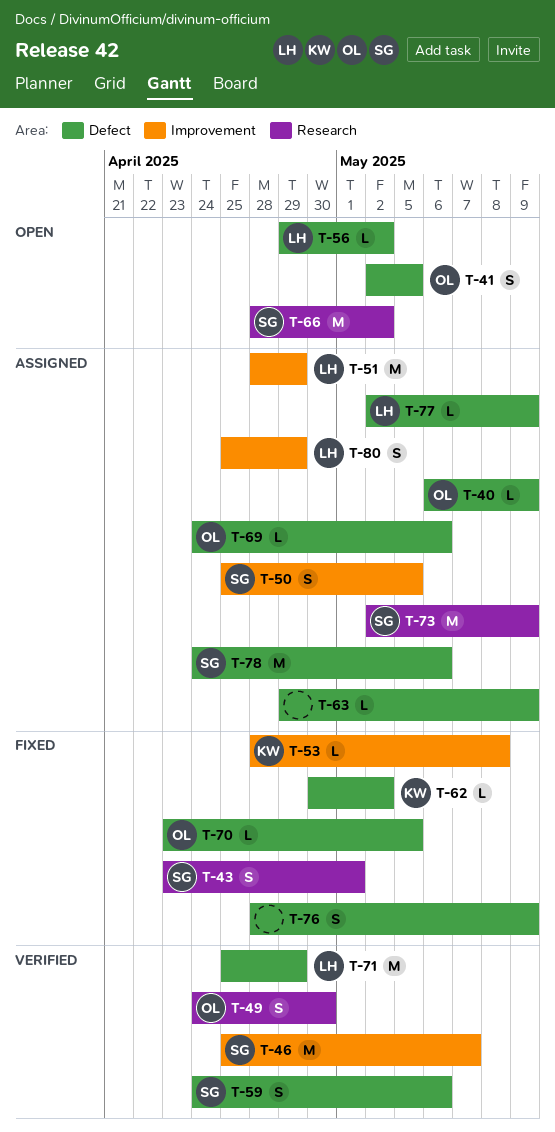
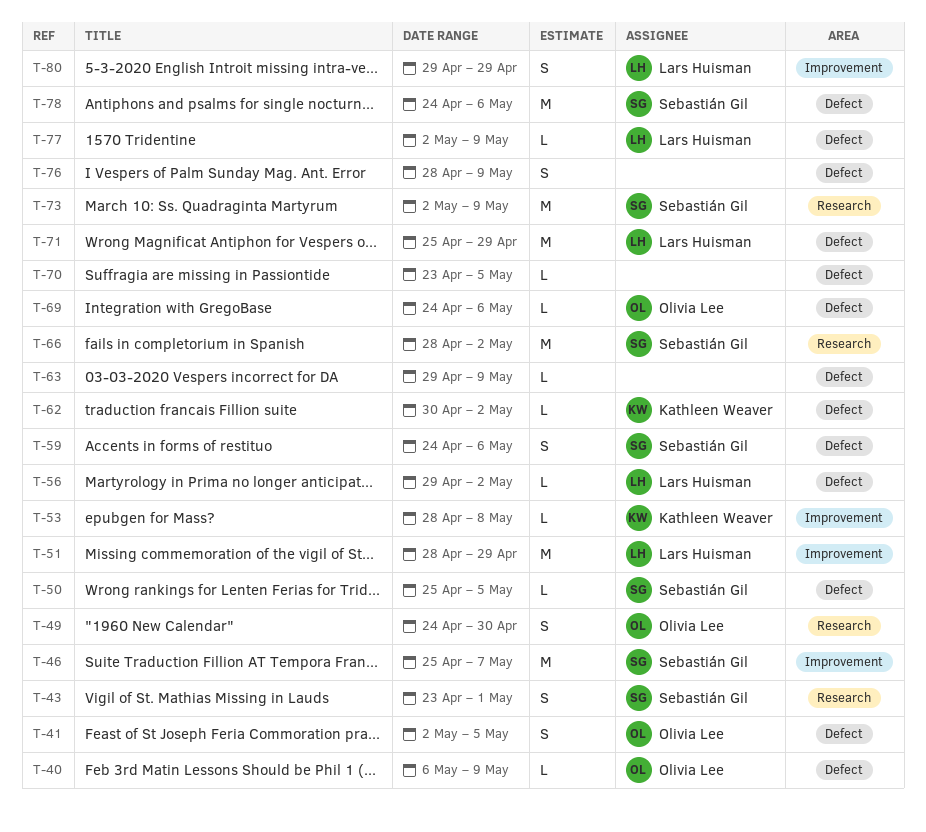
T-50, label: Improvement -> Defect
T-50, estimate: S -> L
T-70, owner: Olivia Lee -> none
T-80, start: Apr 25 -> Apr 29

